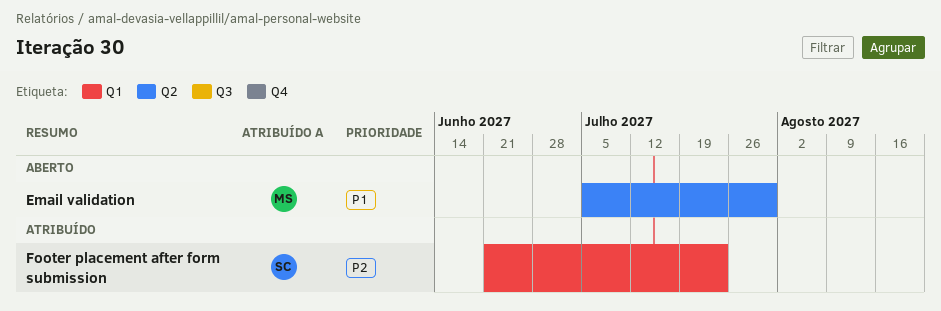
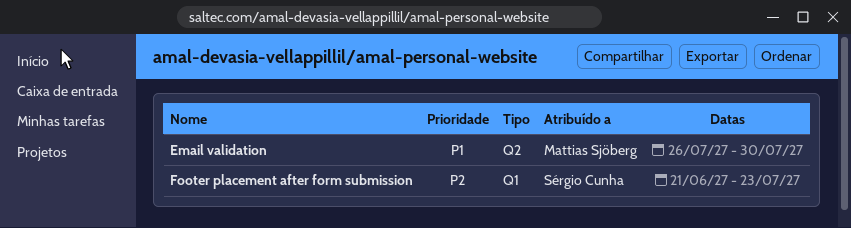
Email validation, start: Jul 5 -> Jul 26

